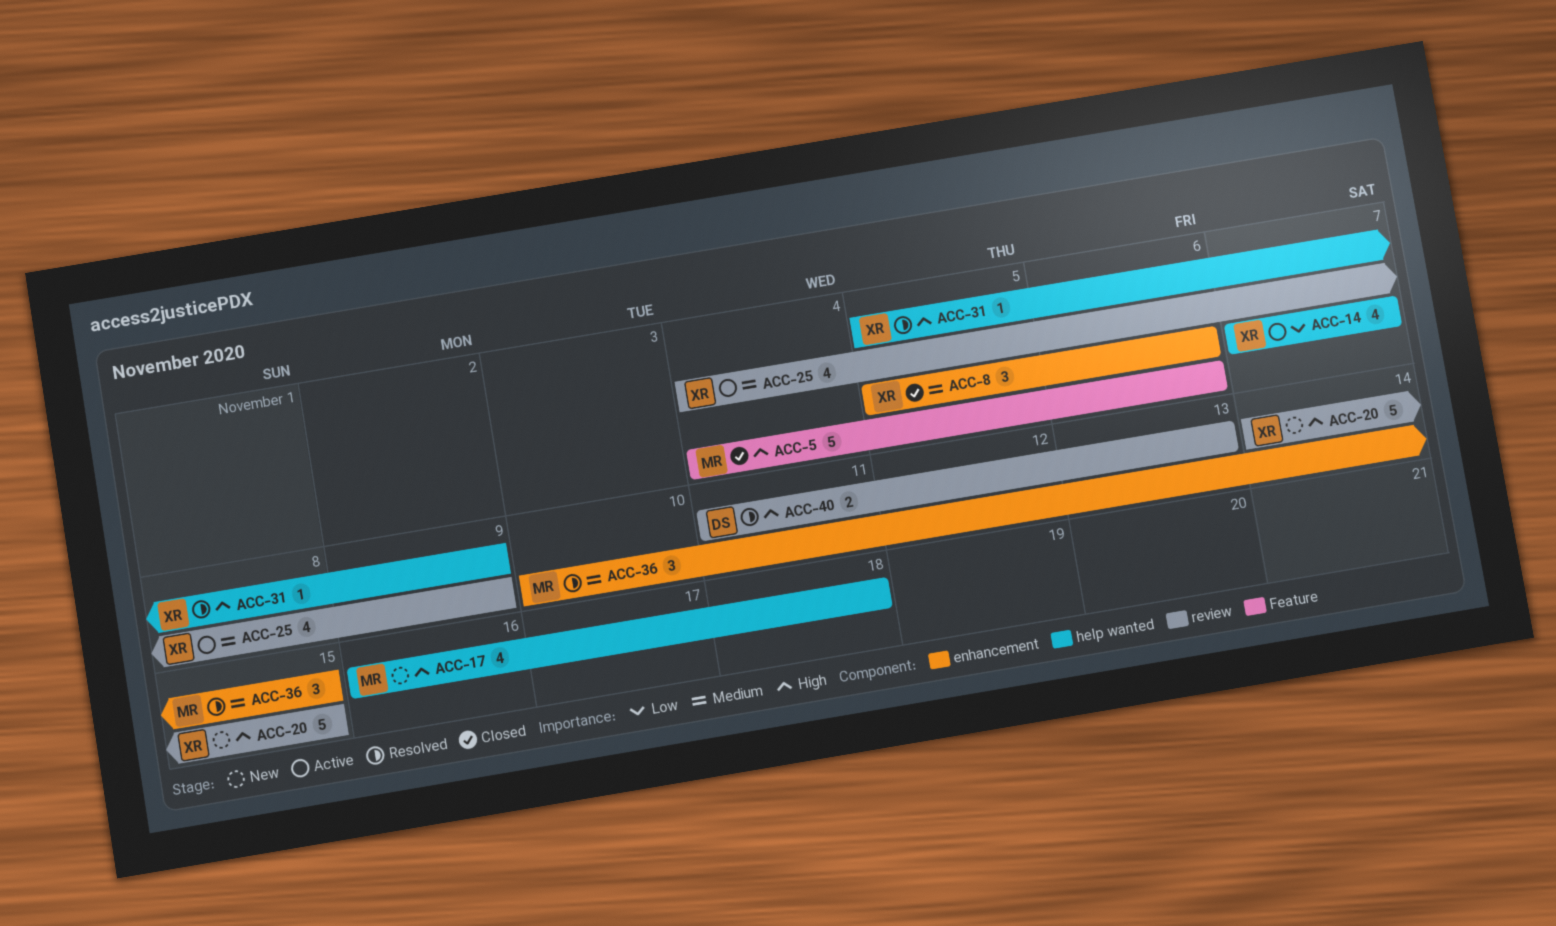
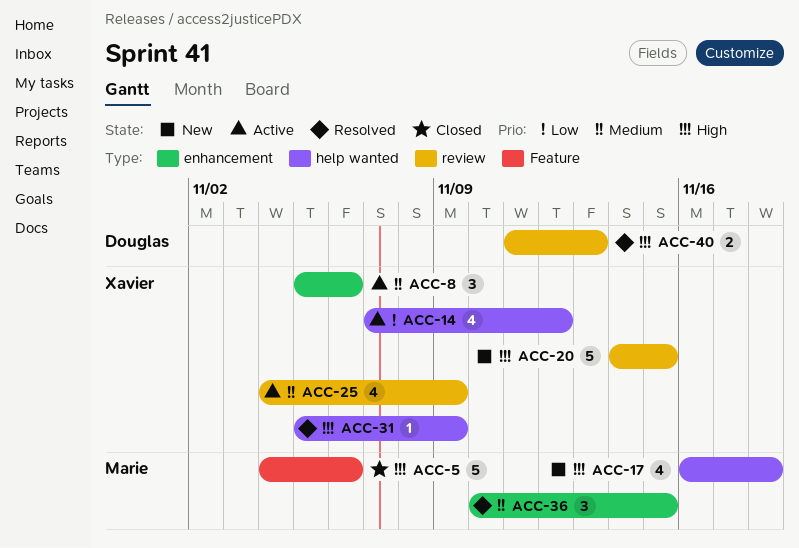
ACC-8, status: Closed -> Active
ACC-14, due: Nov 7 -> Nov 12

